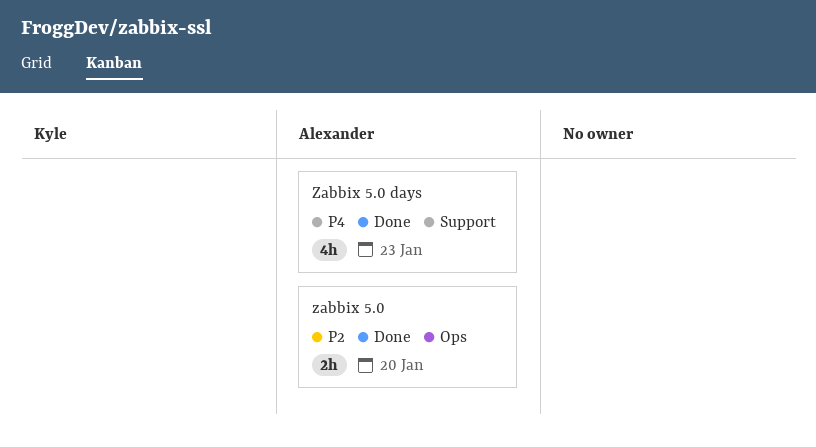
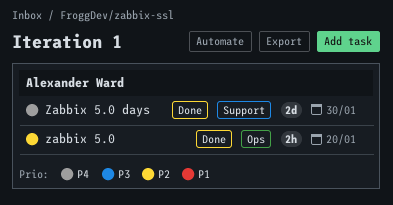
Zabbix 5.0 days, estimate: 4h -> 2d
Zabbix 5.0 days, due: Jan 23 -> Jan 30

